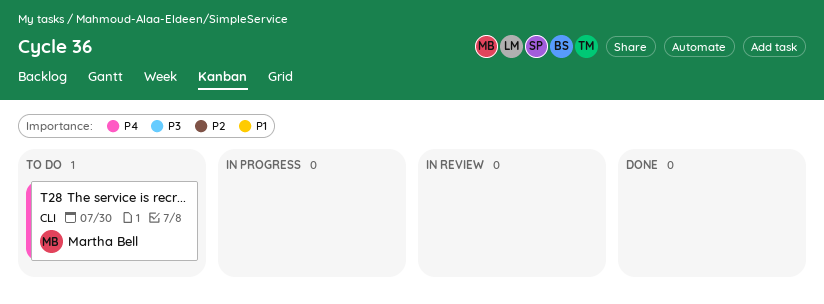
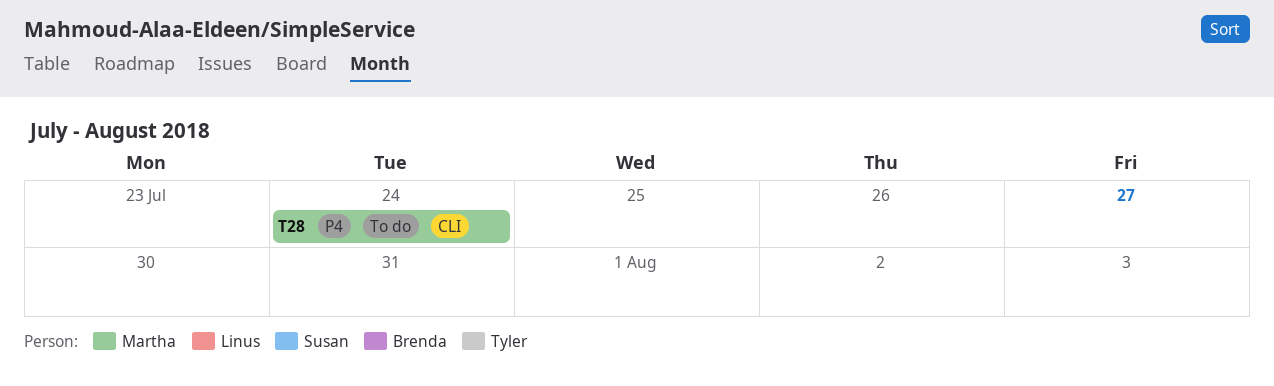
T28, due: Jul 30 -> Jul 24

